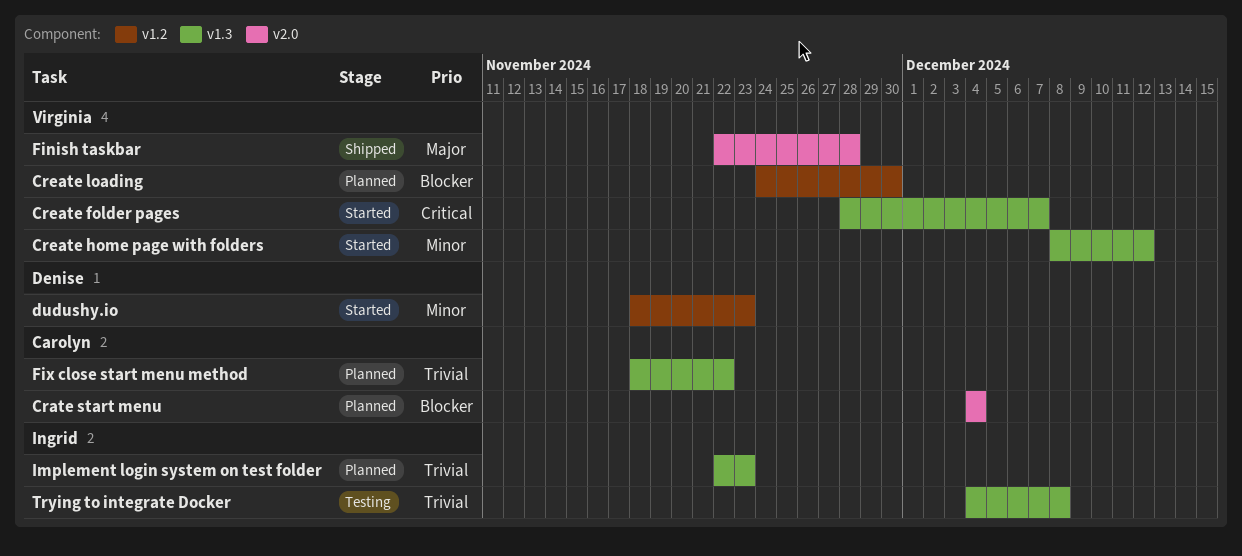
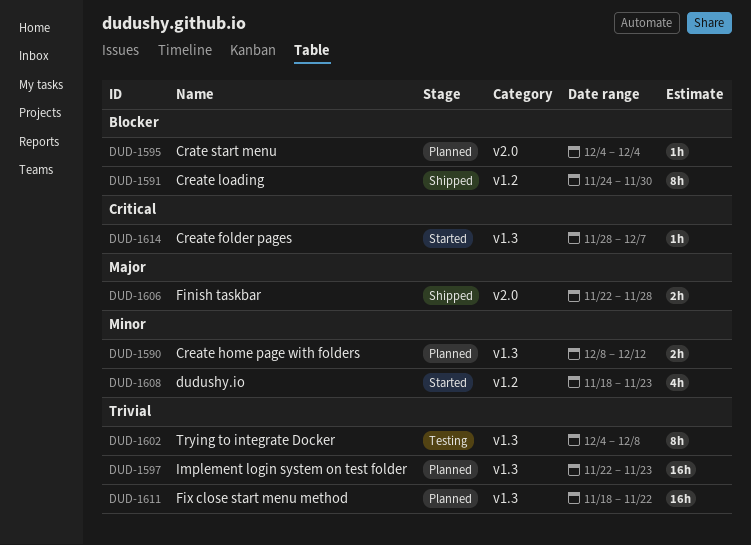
Create home page with folders, status: Started -> Planned
Create loading, status: Planned -> Shipped

